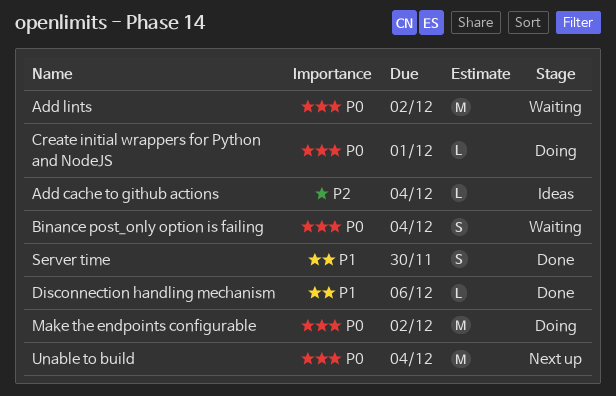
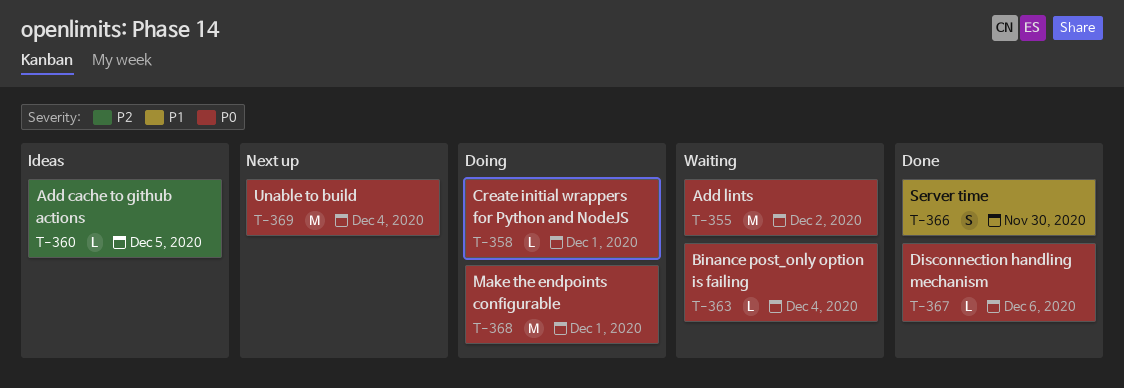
Add cache to github actions, due: Dec 4 -> Dec 5
Binance post_only option is failing, estimate: S -> L
Disconnection handling mechanism, priority: P1 -> P0
Make the endpoints configurable, due: Dec 2 -> Dec 1

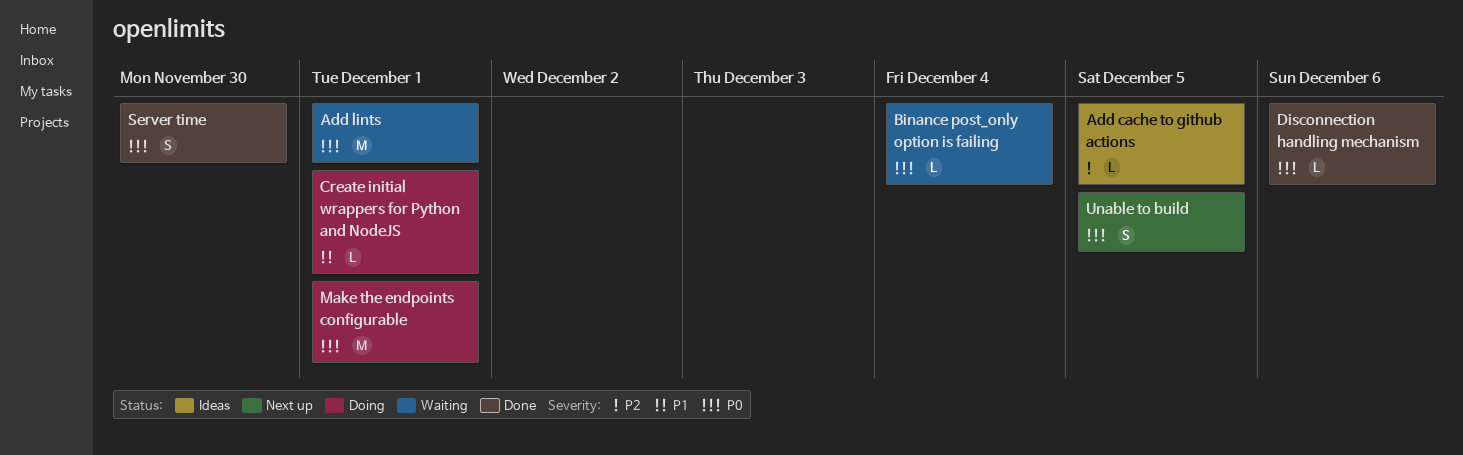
Add lints, due: Dec 2 -> Dec 1
Create initial wrappers for Python and NodeJS, priority: P0 -> P1
Server time, priority: P1 -> P0
Unable to build, estimate: M -> S
Unable to build, due: Dec 4 -> Dec 5

